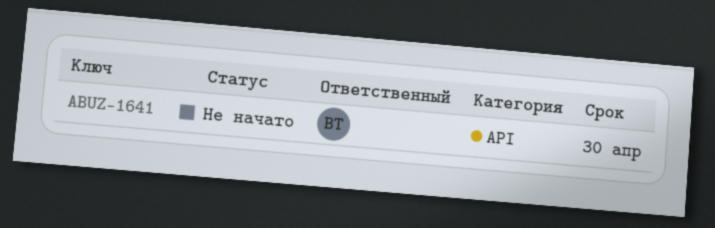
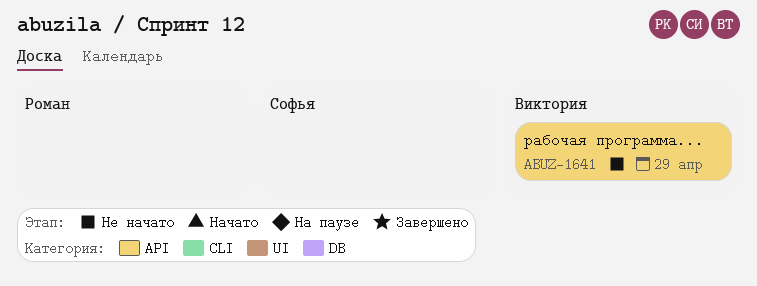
ABUZ-1641, due: Apr 30 -> Apr 29

